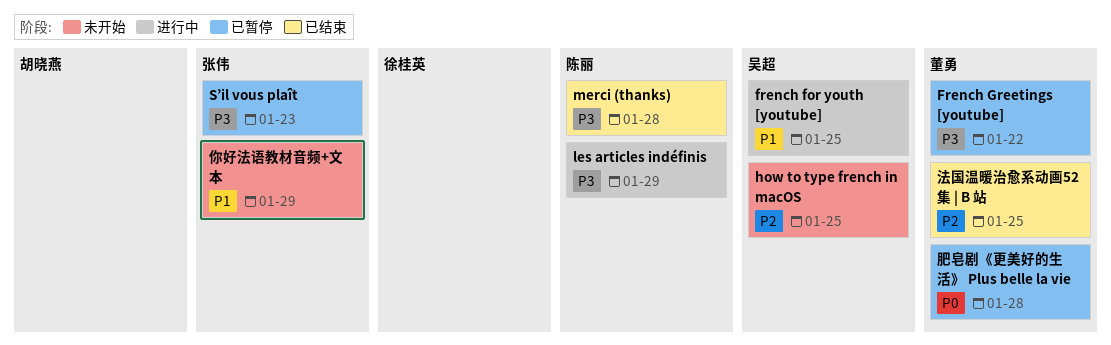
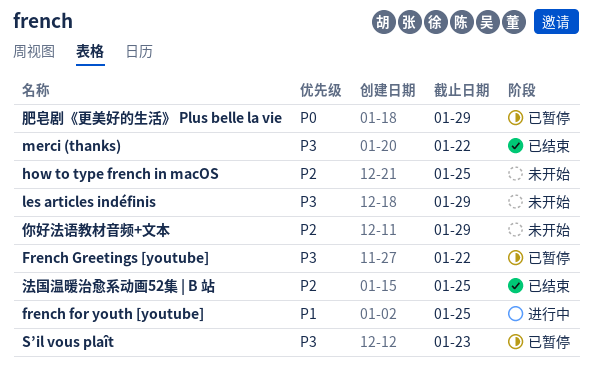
les articles indéfinis, status: 进行中 -> 未开始
merci (thanks), due: Jan 28 -> Jan 22
你好法语教材音频+文本, priority: P1 -> P2
肥皂剧《更美好的生活》 Plus belle la vie, due: Jan 28 -> Jan 29

